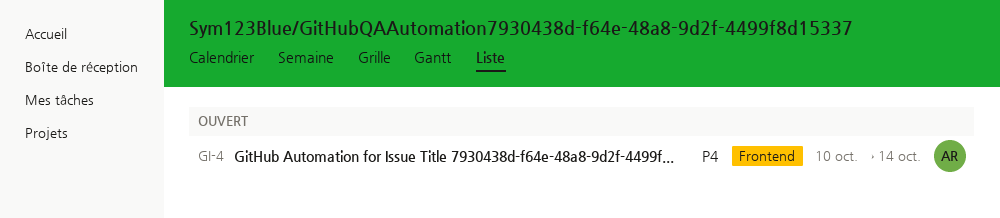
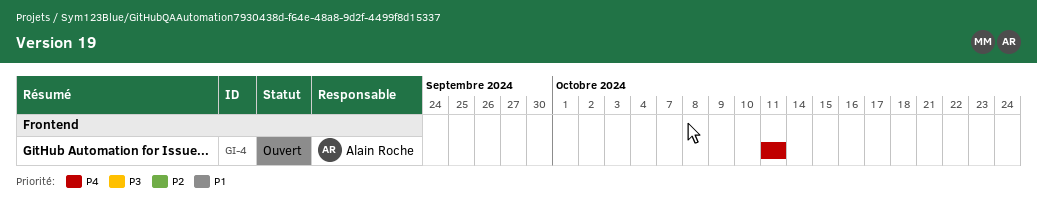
GI-4, start: Oct 10 -> Oct 11
GI-4, due: Oct 14 -> Oct 11

